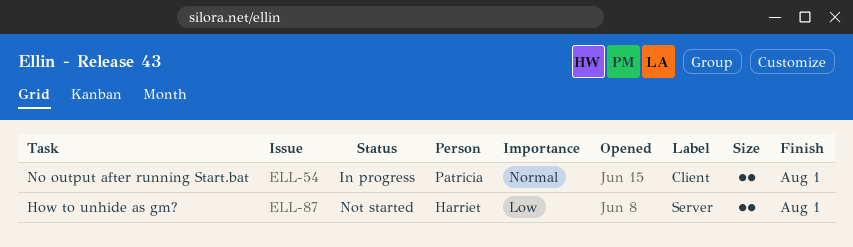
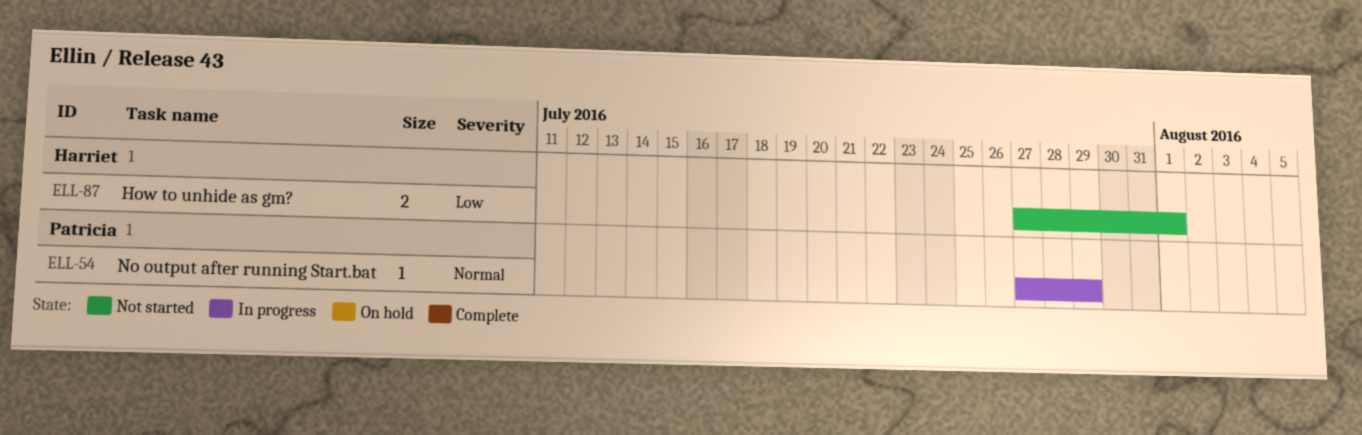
ELL-54, estimate: 2 -> 1
ELL-54, due: Aug 1 -> Jul 29

